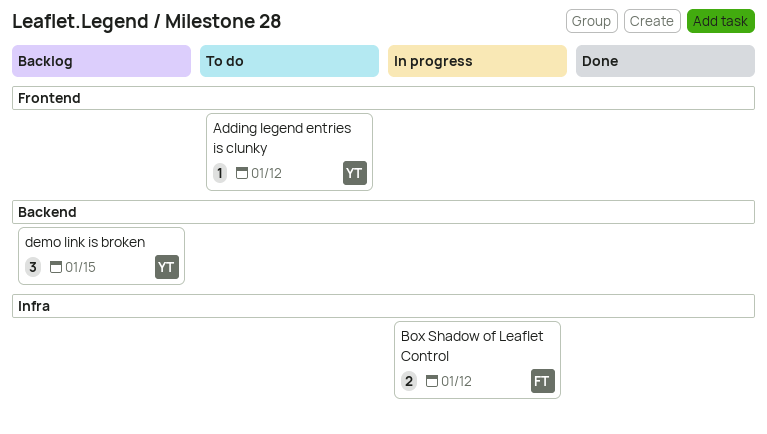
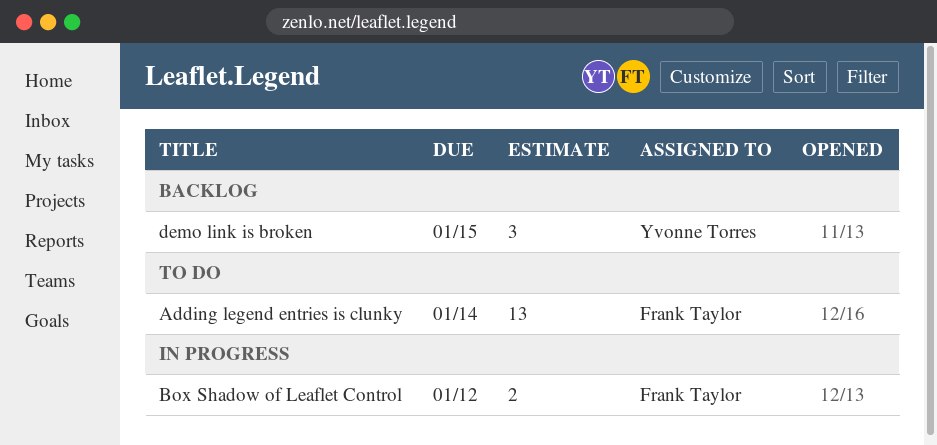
Adding legend entries is clunky, owner: Yvonne Torres -> Frank Taylor
Adding legend entries is clunky, estimate: 1 -> 13
Adding legend entries is clunky, due: Jan 12 -> Jan 14

